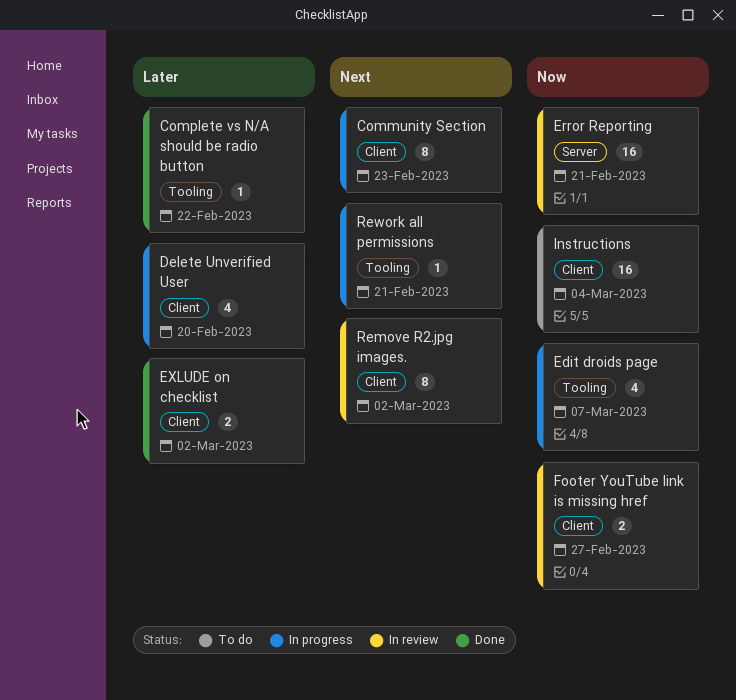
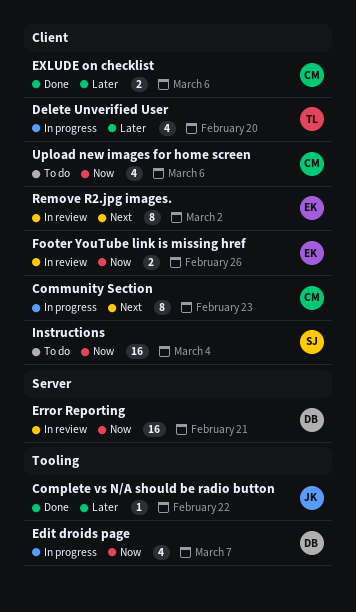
EXLUDE on checklist, due: Mar 2 -> Mar 6
Footer YouTube link is missing href, due: Feb 27 -> Feb 26
Rework all permissions: present -> none
Upload new images for home screen: none -> present

